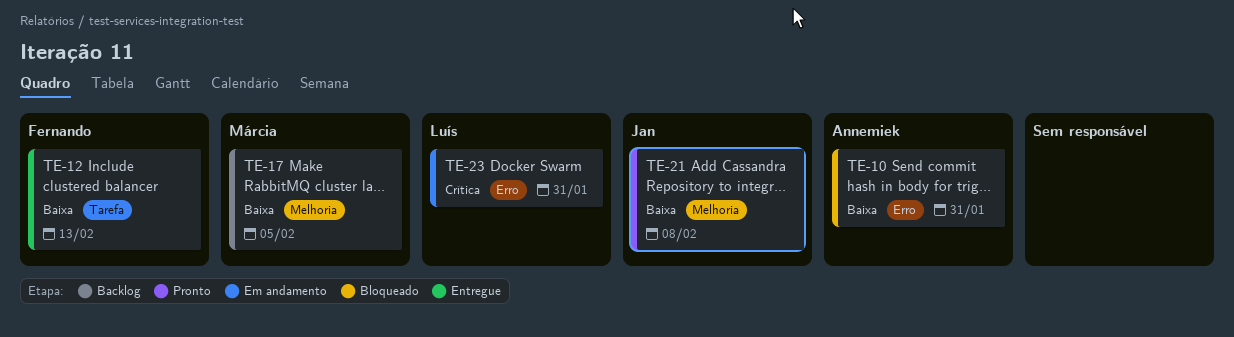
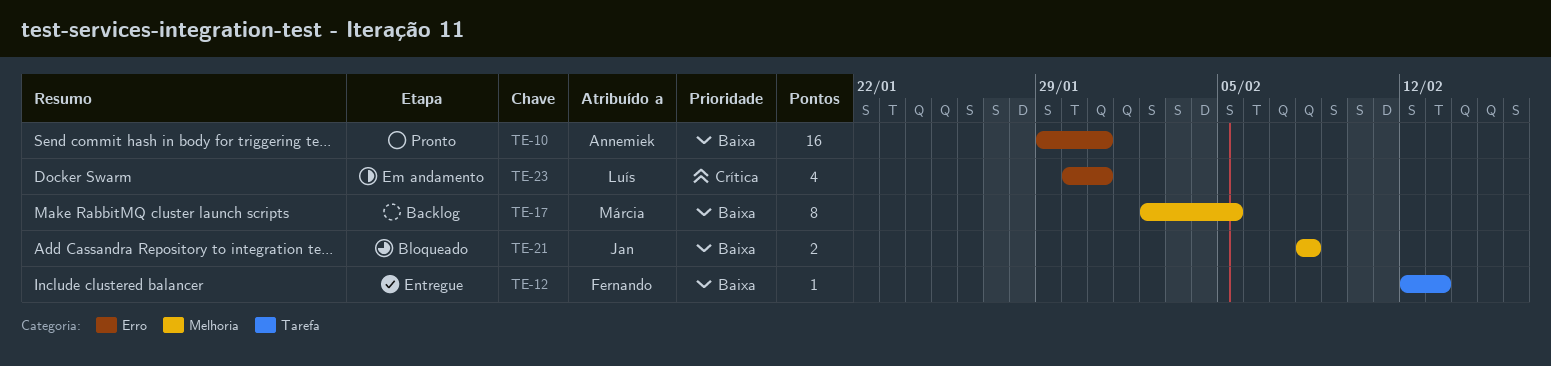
TE-10, status: Bloqueado -> Pronto
TE-21, status: Pronto -> Bloqueado

